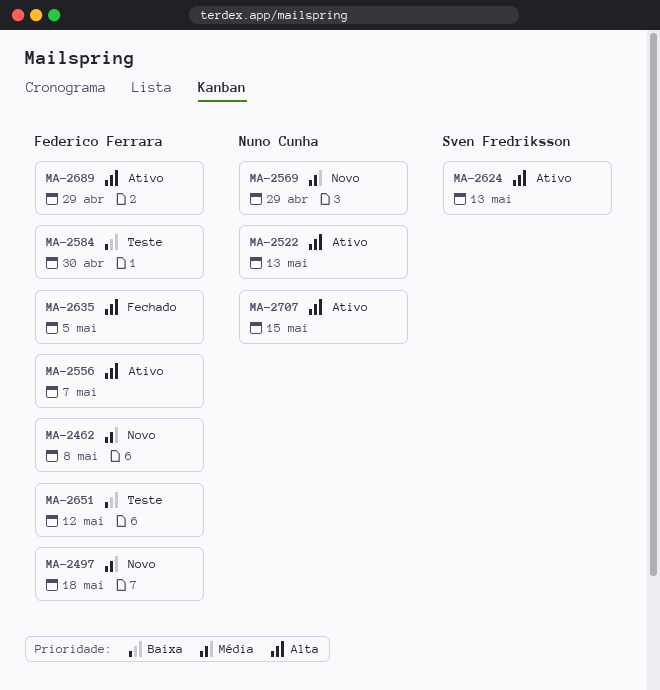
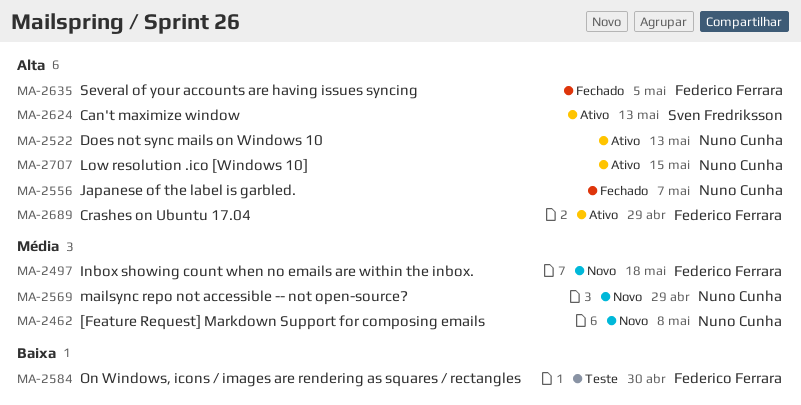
MA-2462, owner: Federico Ferrara -> Nuno Cunha
MA-2556, status: Ativo -> Fechado
MA-2556, owner: Federico Ferrara -> Nuno Cunha
MA-2651: present -> none

